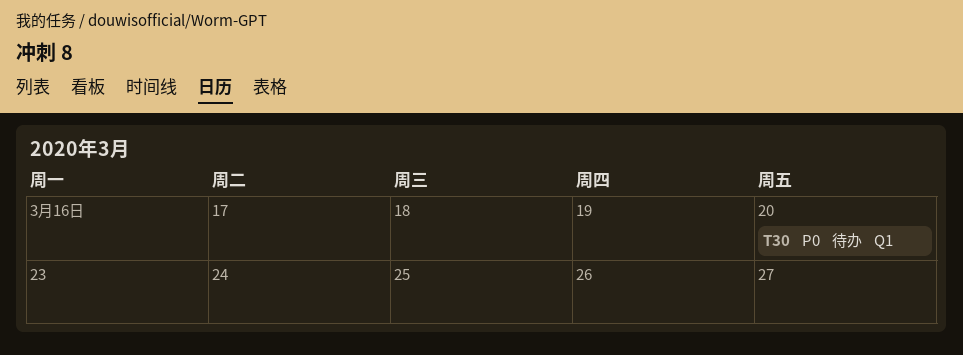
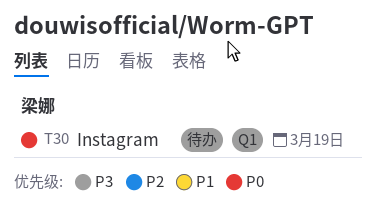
T30, due: Mar 20 -> Mar 19

